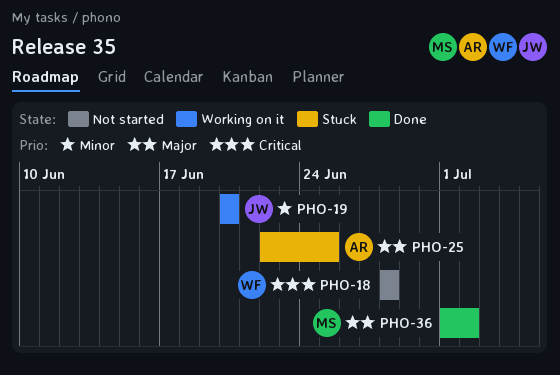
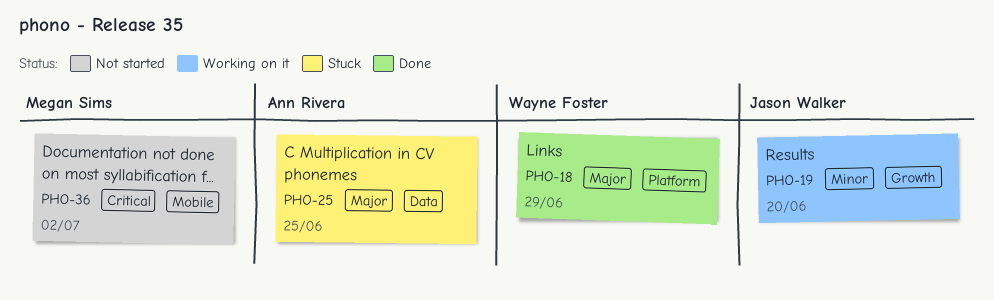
PHO-18, status: Not started -> Done
PHO-18, priority: Critical -> Major
PHO-18, due: Jun 28 -> Jun 29
PHO-36, status: Done -> Not started
PHO-36, priority: Major -> Critical

